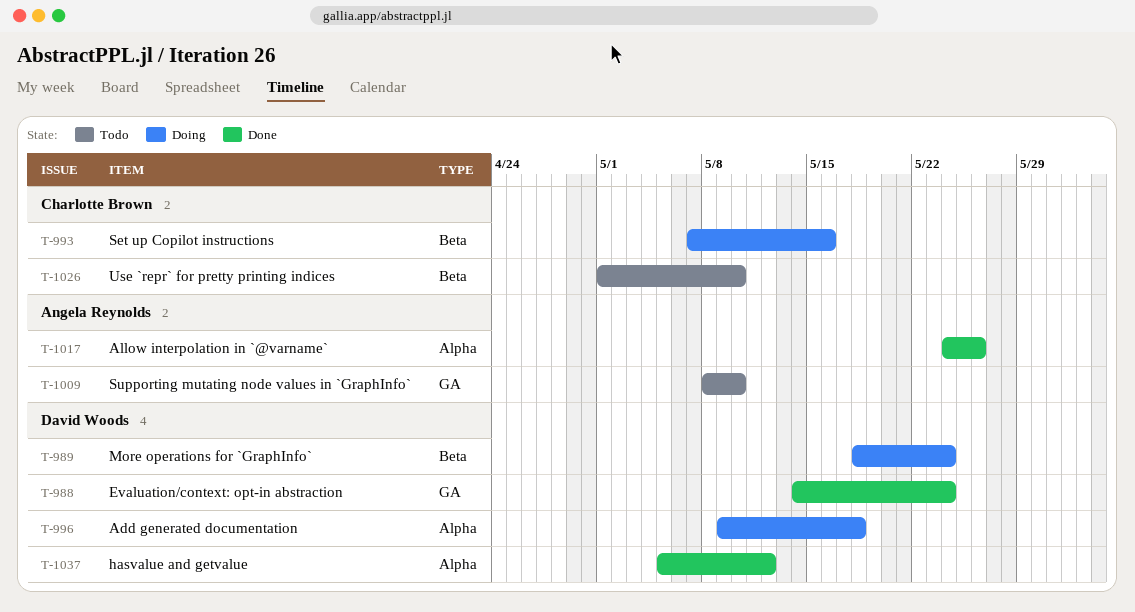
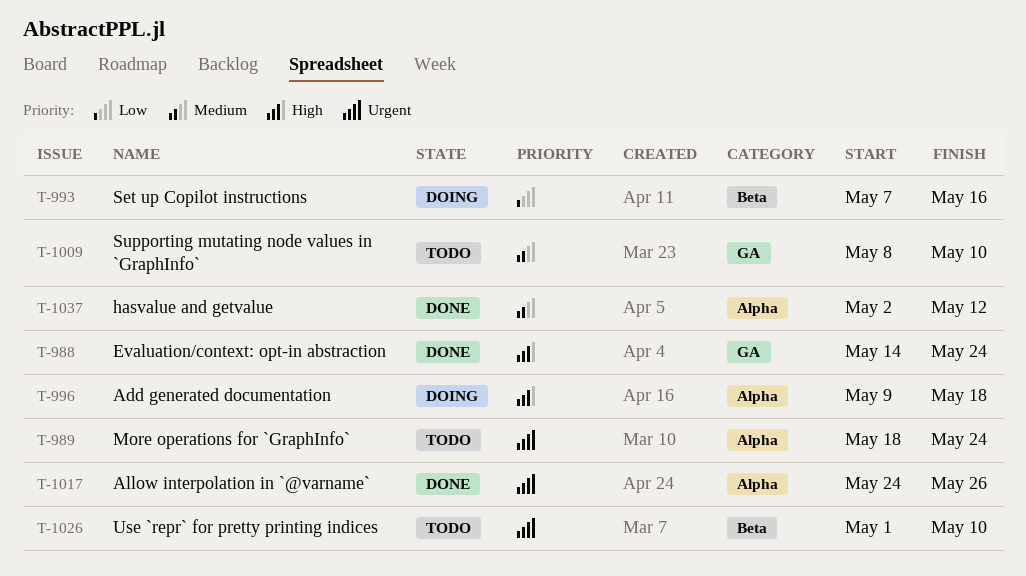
T-989, status: Doing -> Todo
T-989, label: Beta -> Alpha
T-1037, start: May 5 -> May 2

